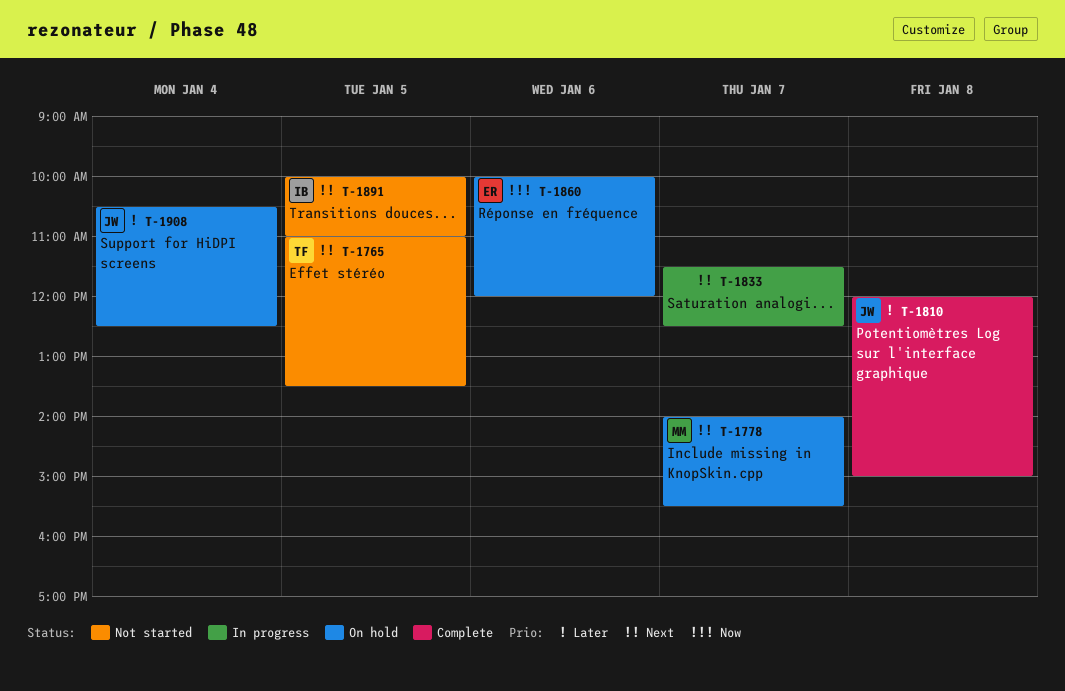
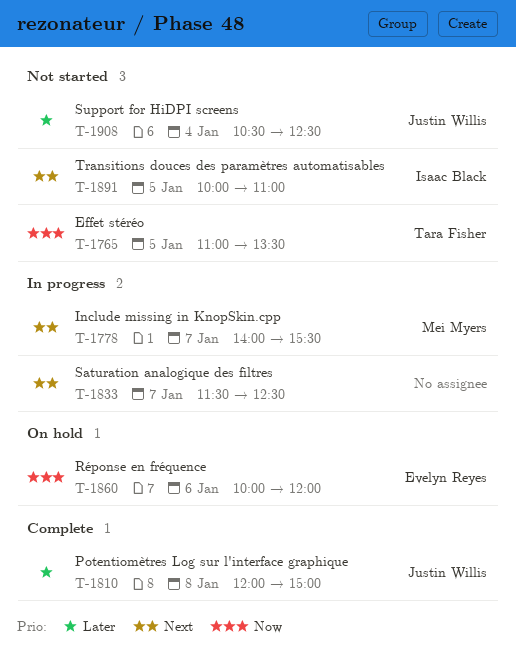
T-1765, priority: Next -> Now
T-1778, status: On hold -> In progress
T-1908, status: On hold -> Not started

